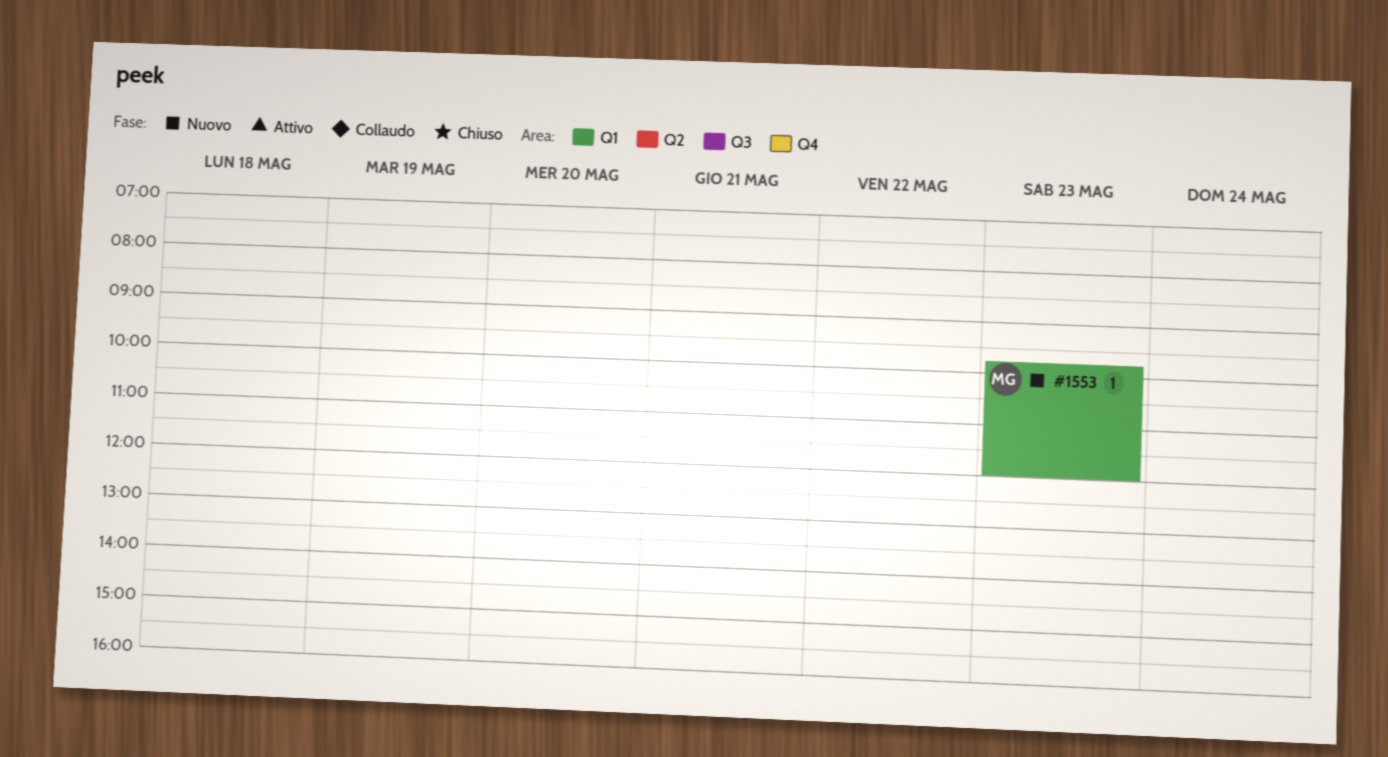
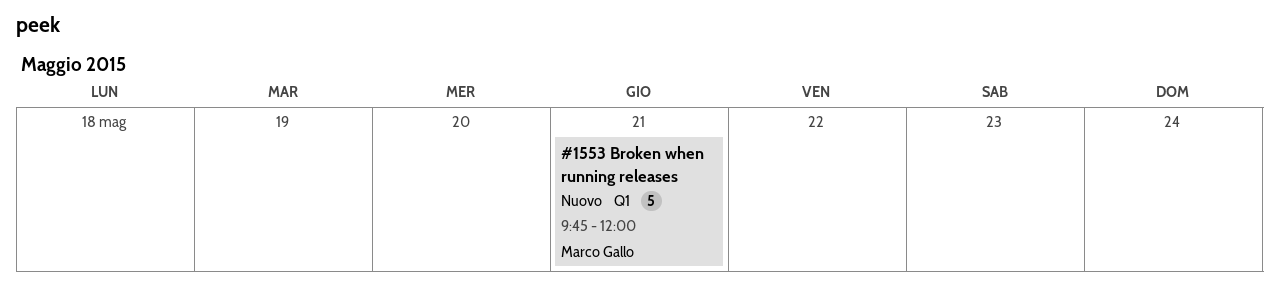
#1553, estimate: 1 -> 5
#1553, day: May 23 -> May 21

